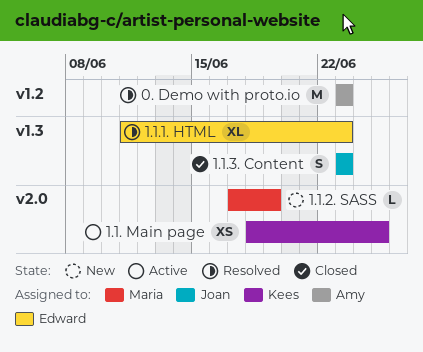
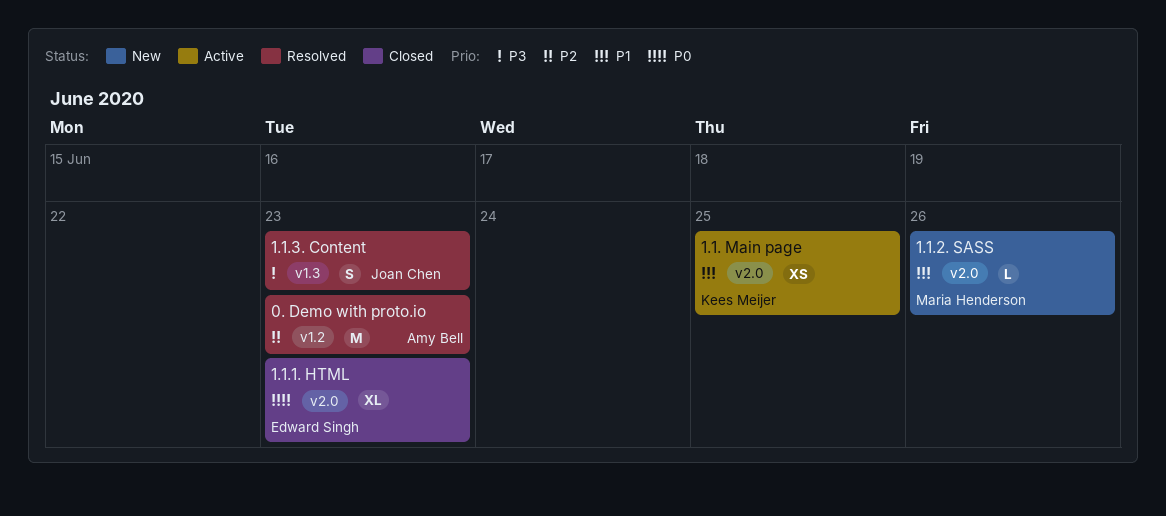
1.1.1. HTML, status: Resolved -> Closed
1.1.1. HTML, label: v1.3 -> v2.0
1.1.2. SASS, due: Jun 19 -> Jun 26
1.1.3. Content, status: Closed -> Resolved

